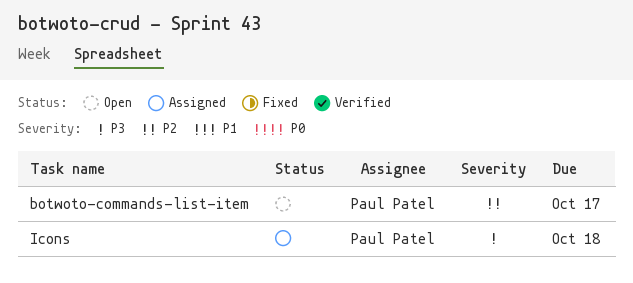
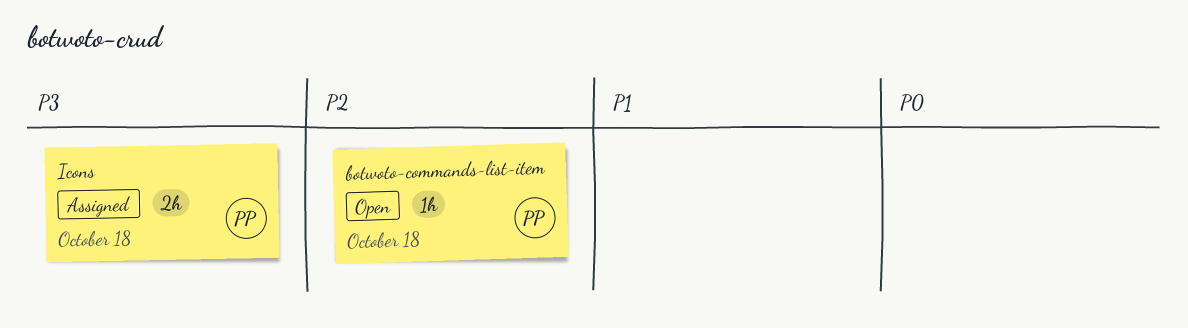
botwoto-commands-list-item, due: Oct 17 -> Oct 18

